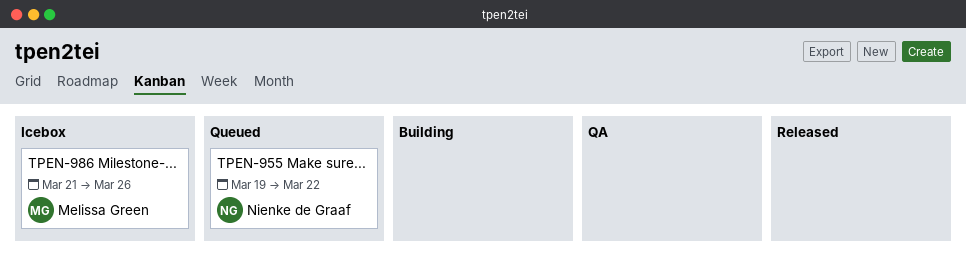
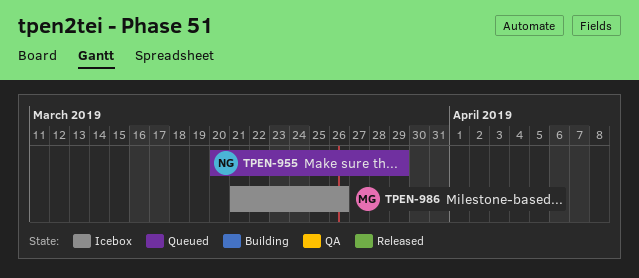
TPEN-955, start: Mar 19 -> Mar 20
TPEN-955, due: Mar 22 -> Mar 29

